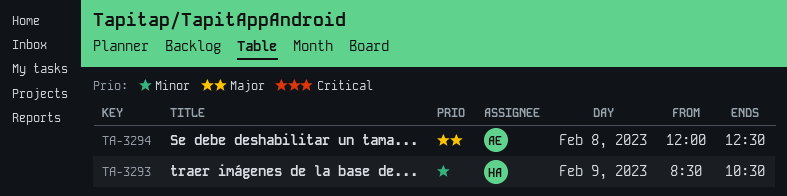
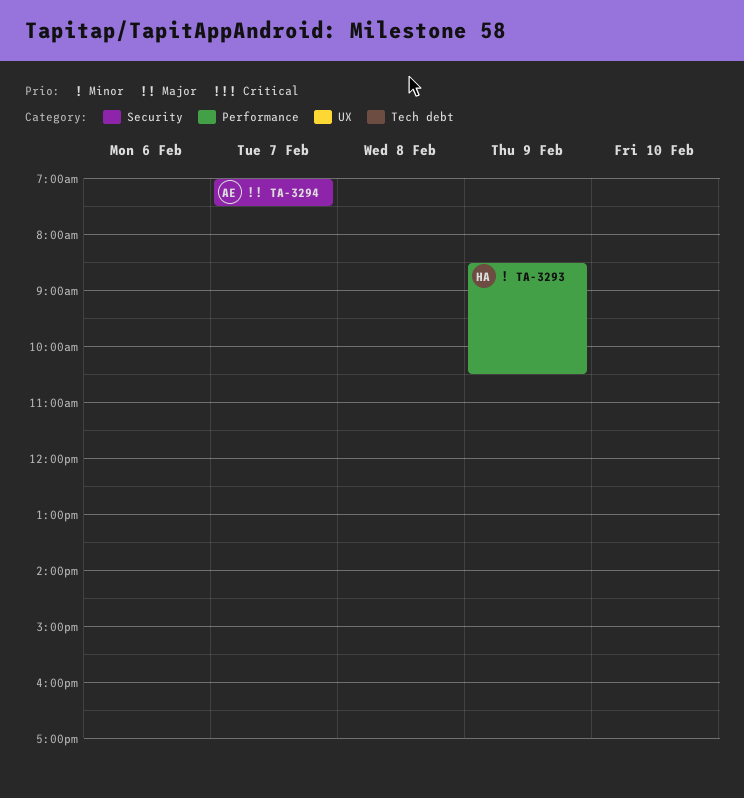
TA-3294, day: Feb 8 -> Feb 7
TA-3294, begins: 12:00 -> 07:00
TA-3294, ends: 12:30 -> 07:30

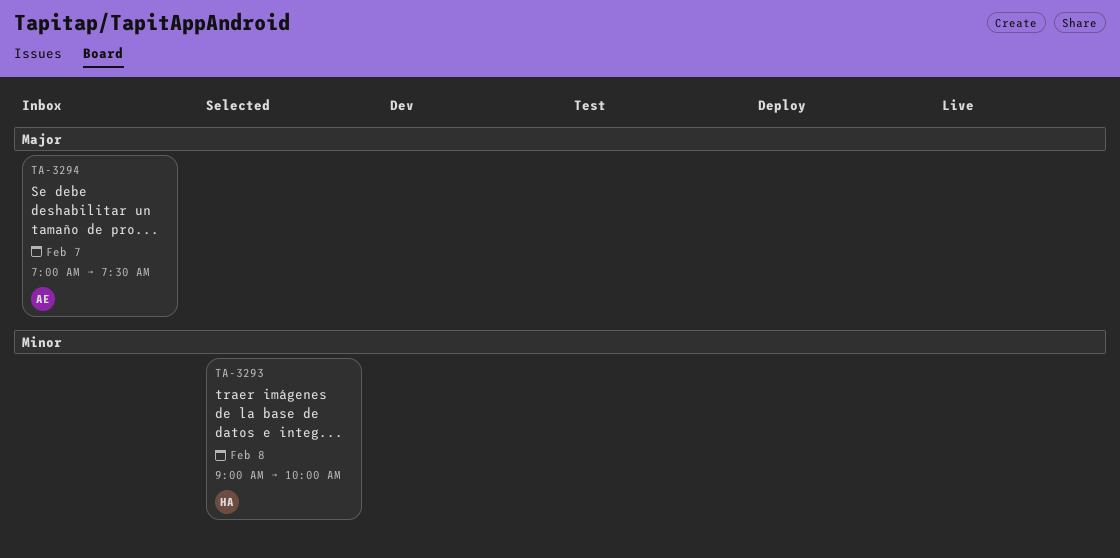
TA-3293, day: Feb 9 -> Feb 8
TA-3293, begins: 08:30 -> 09:00
TA-3293, ends: 10:30 -> 10:00

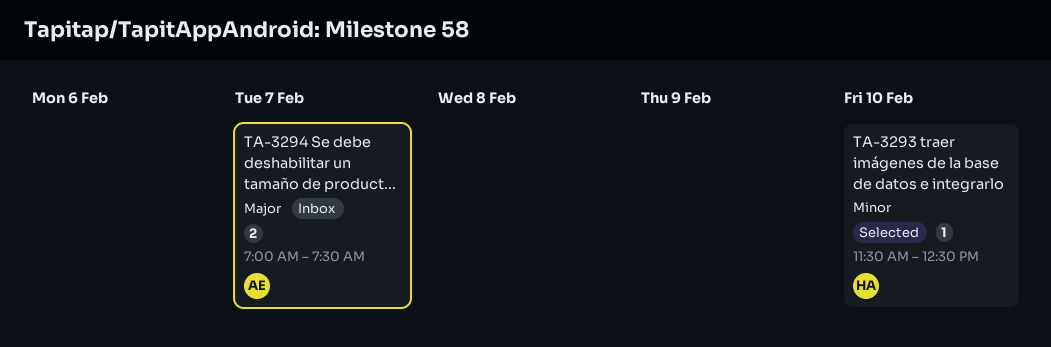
TA-3293, day: Feb 8 -> Feb 10
TA-3293, begins: 09:00 -> 11:30
TA-3293, ends: 10:00 -> 12:30

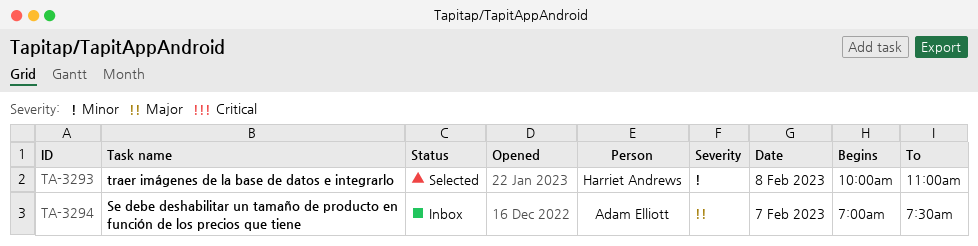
TA-3293, day: Feb 10 -> Feb 8
TA-3293, begins: 11:30 -> 10:00
TA-3293, ends: 12:30 -> 11:00

